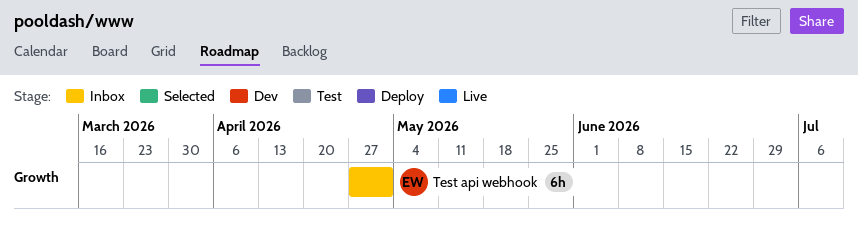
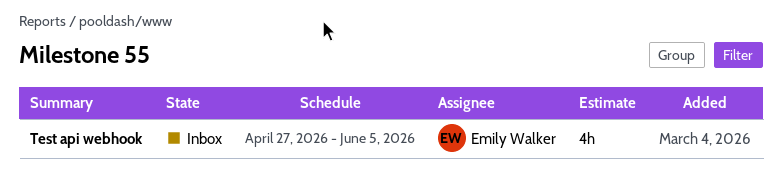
Test api webhook, estimate: 6h -> 4h
Test api webhook, due: May 1 -> Jun 5

